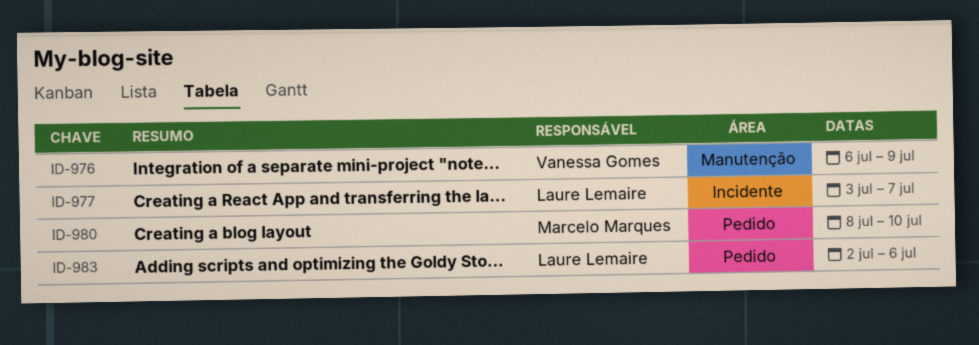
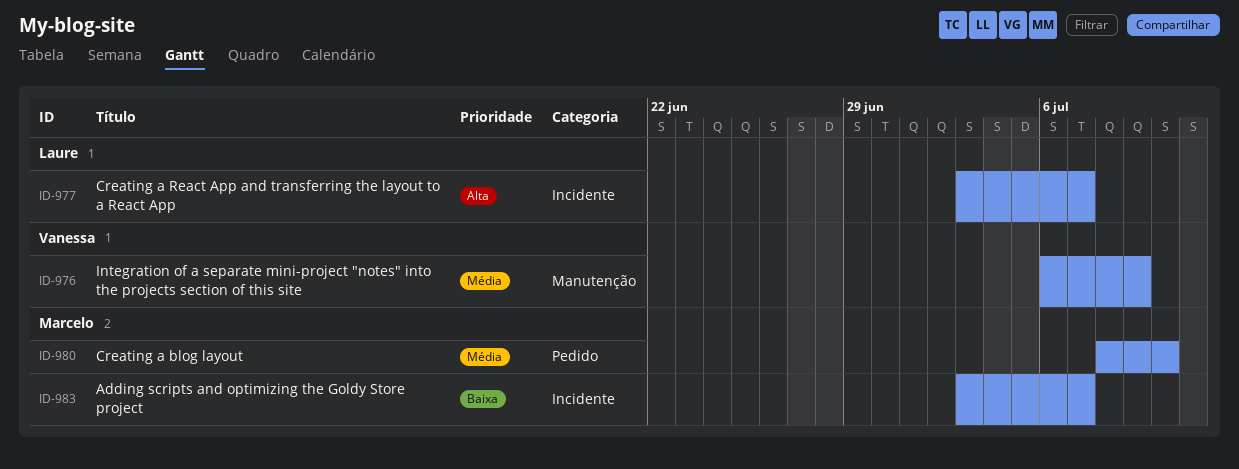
ID-983, owner: Laure Lemaire -> Marcelo Marques
ID-983, label: Pedido -> Incidente
ID-983, start: Jul 2 -> Jul 3
ID-983, due: Jul 6 -> Jul 7

